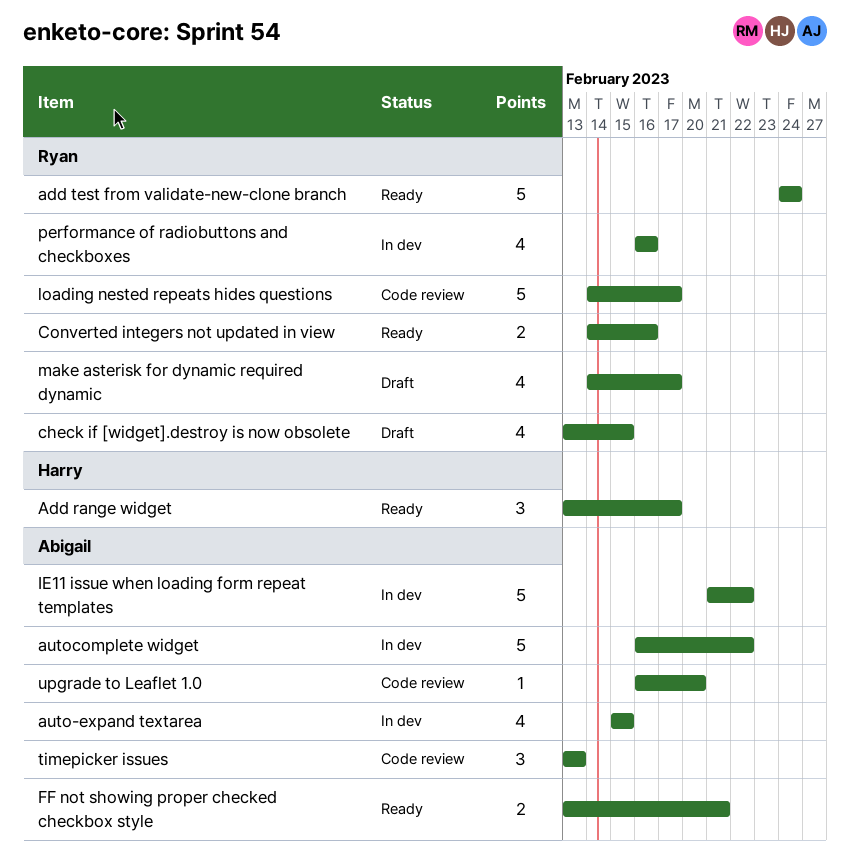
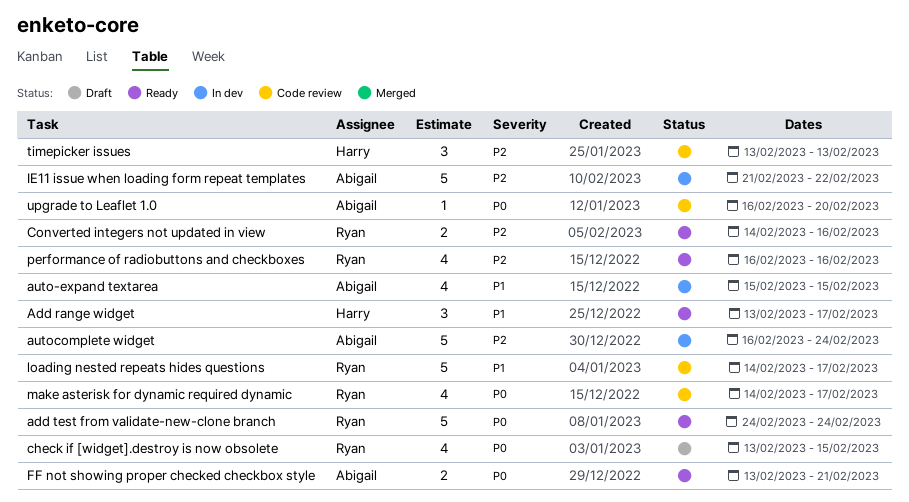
autocomplete widget, due: Feb 22 -> Feb 24
make asterisk for dynamic required dynamic, status: Draft -> Code review
performance of radiobuttons and checkboxes, status: In dev -> Ready
timepicker issues, owner: Abigail -> Harry

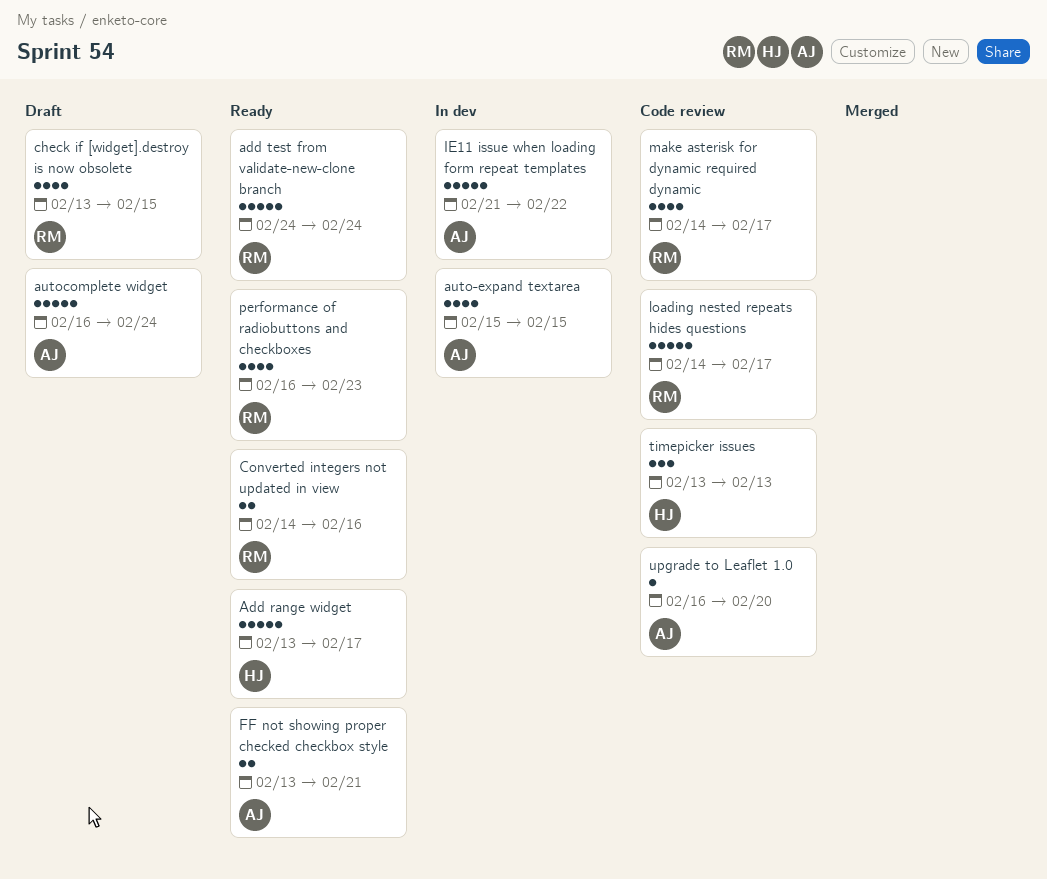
Add range widget, estimate: 3 -> 5
autocomplete widget, status: In dev -> Draft
performance of radiobuttons and checkboxes, due: Feb 16 -> Feb 23

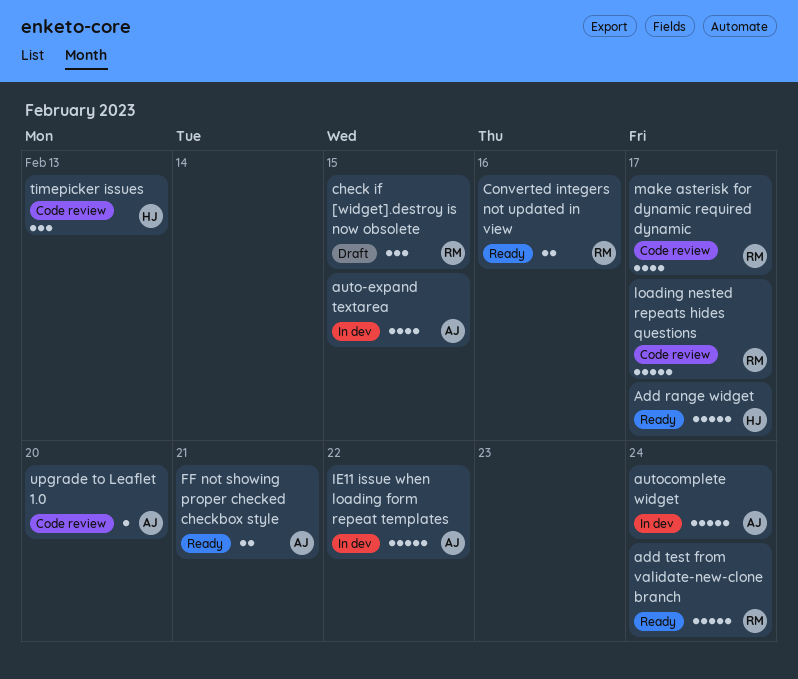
autocomplete widget, status: Draft -> In dev
check if [widget].destroy is now obsolete, estimate: 4 -> 3
performance of radiobuttons and checkboxes: present -> none

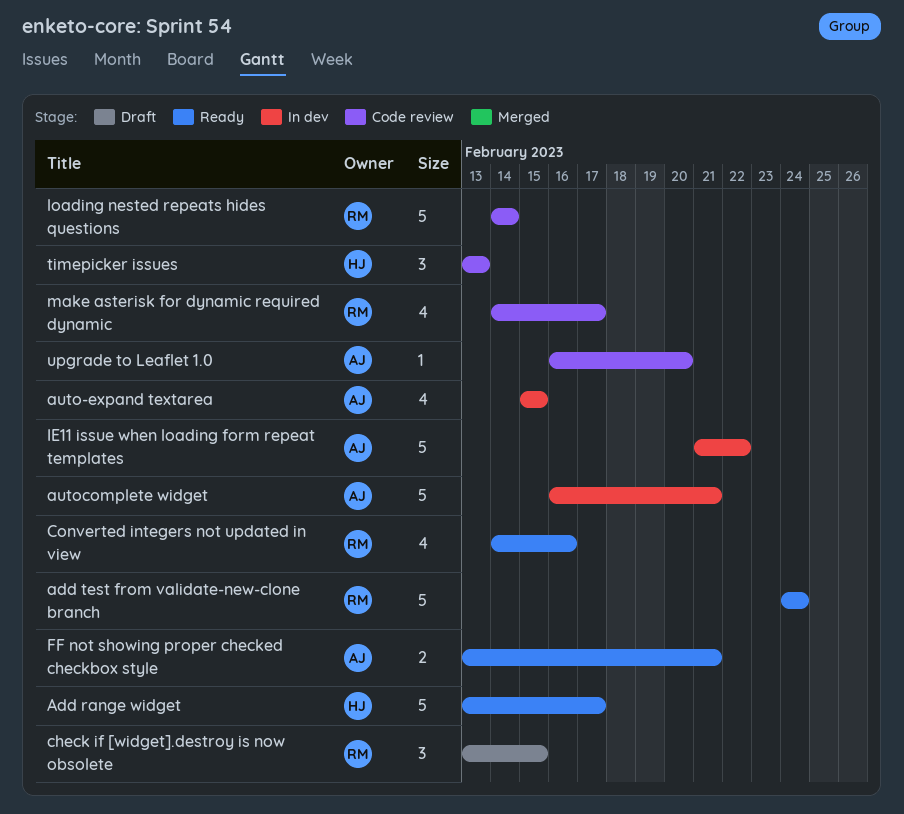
autocomplete widget, due: Feb 24 -> Feb 21
Converted integers not updated in view, estimate: 2 -> 4
loading nested repeats hides questions, due: Feb 17 -> Feb 14

